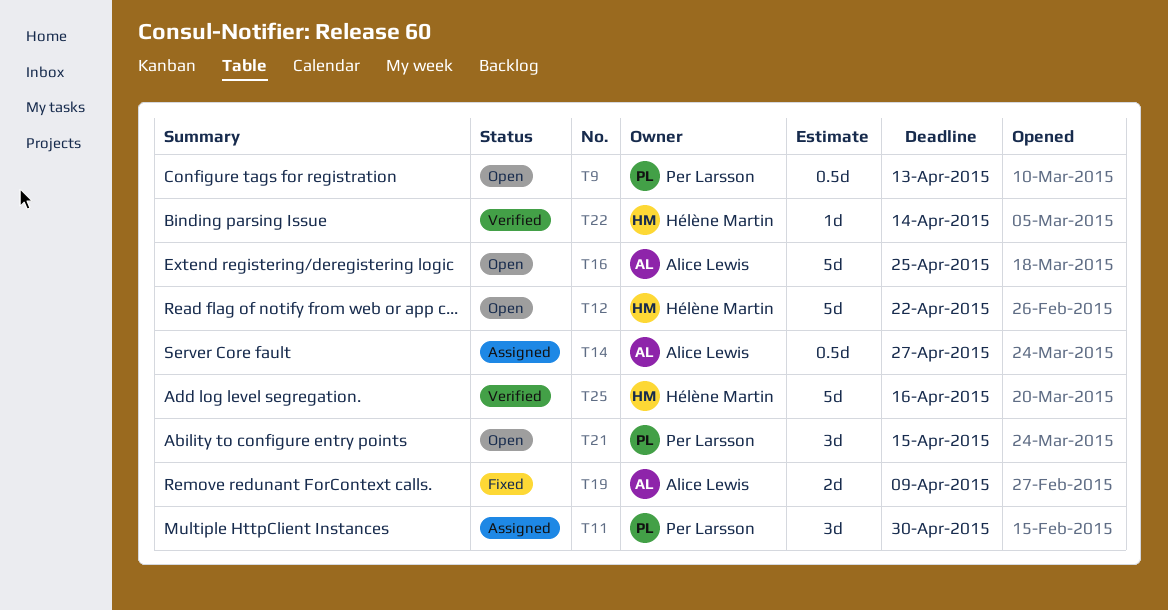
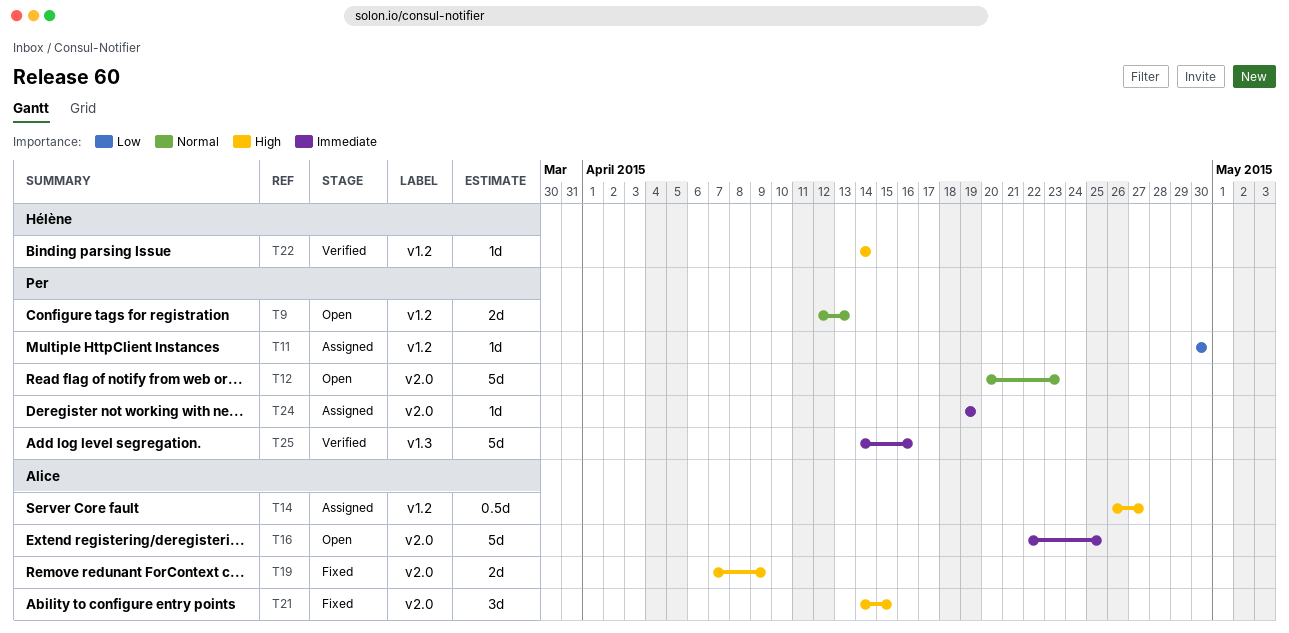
T9, estimate: 0.5d -> 2d
T11, estimate: 3d -> 1d
T12, owner: Hélène Martin -> Per Larsson
T12, due: Apr 22 -> Apr 23
T21, status: Open -> Fixed
T21, owner: Per Larsson -> Alice Lewis
T24: none -> present
T25, owner: Hélène Martin -> Per Larsson

